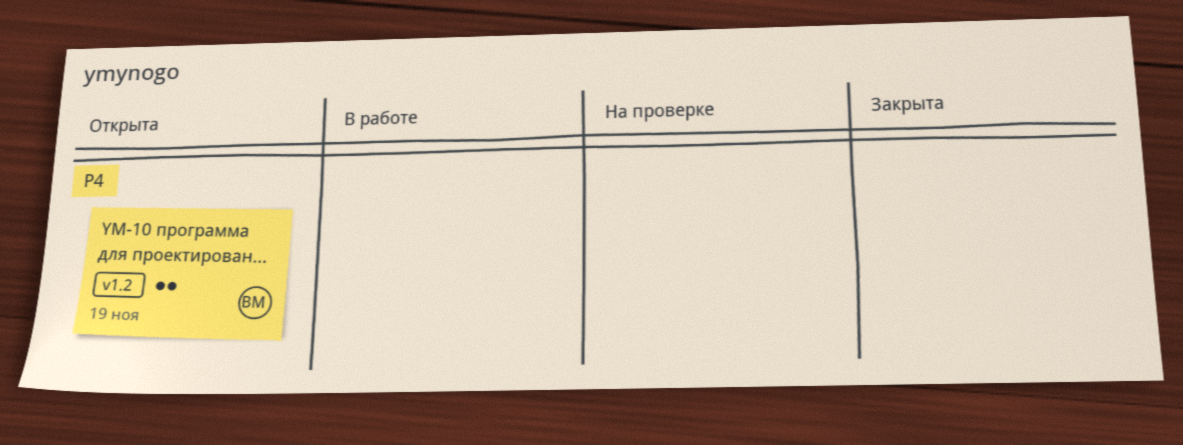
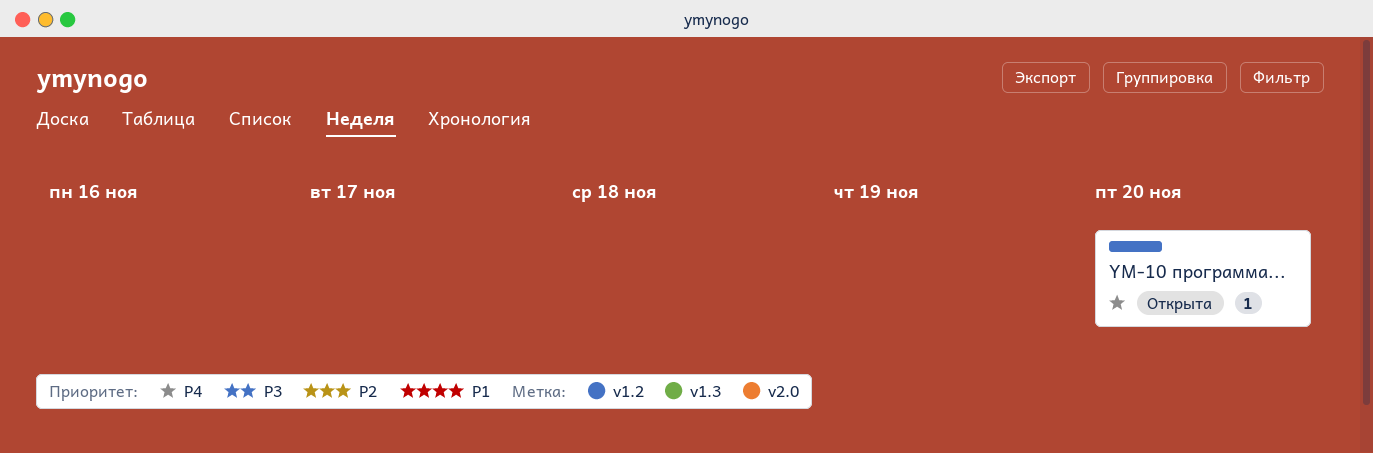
YM-10, estimate: 2 -> 1
YM-10, due: Nov 19 -> Nov 20

